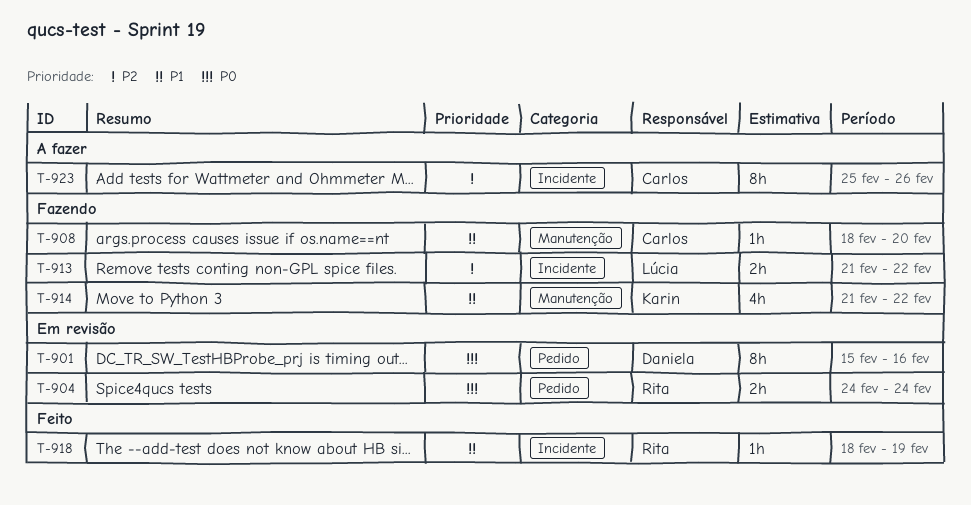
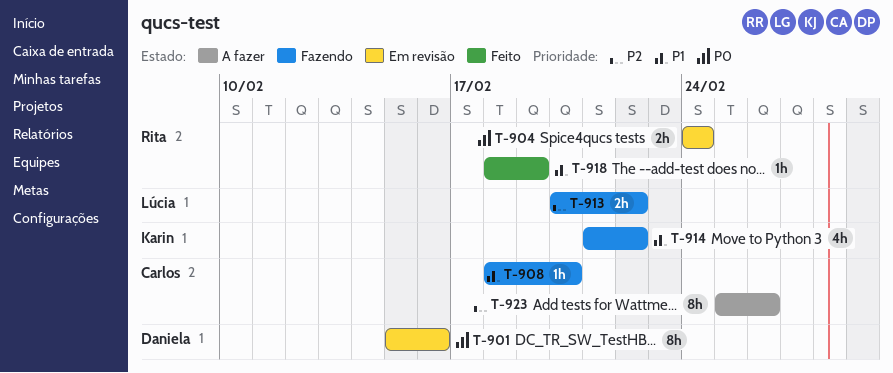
T-913, start: Feb 21 -> Feb 20

